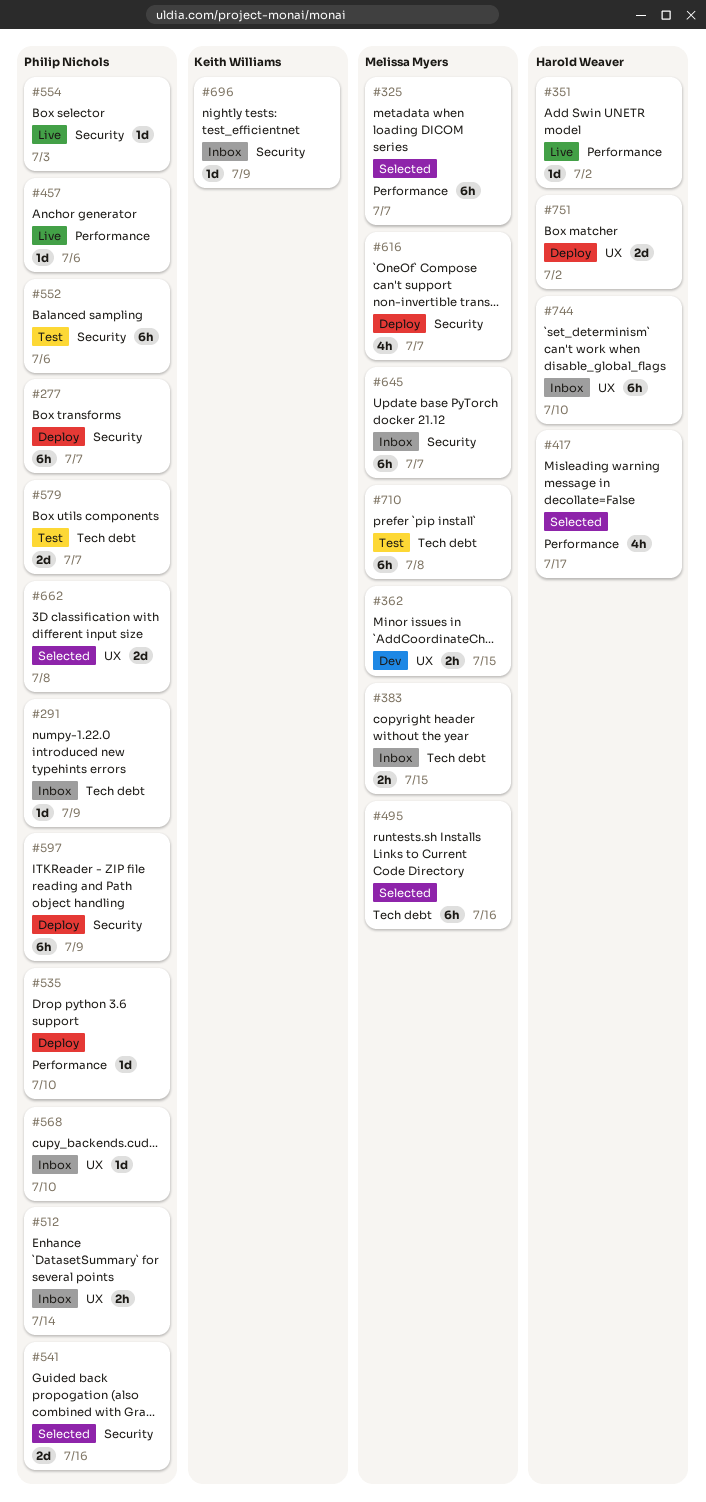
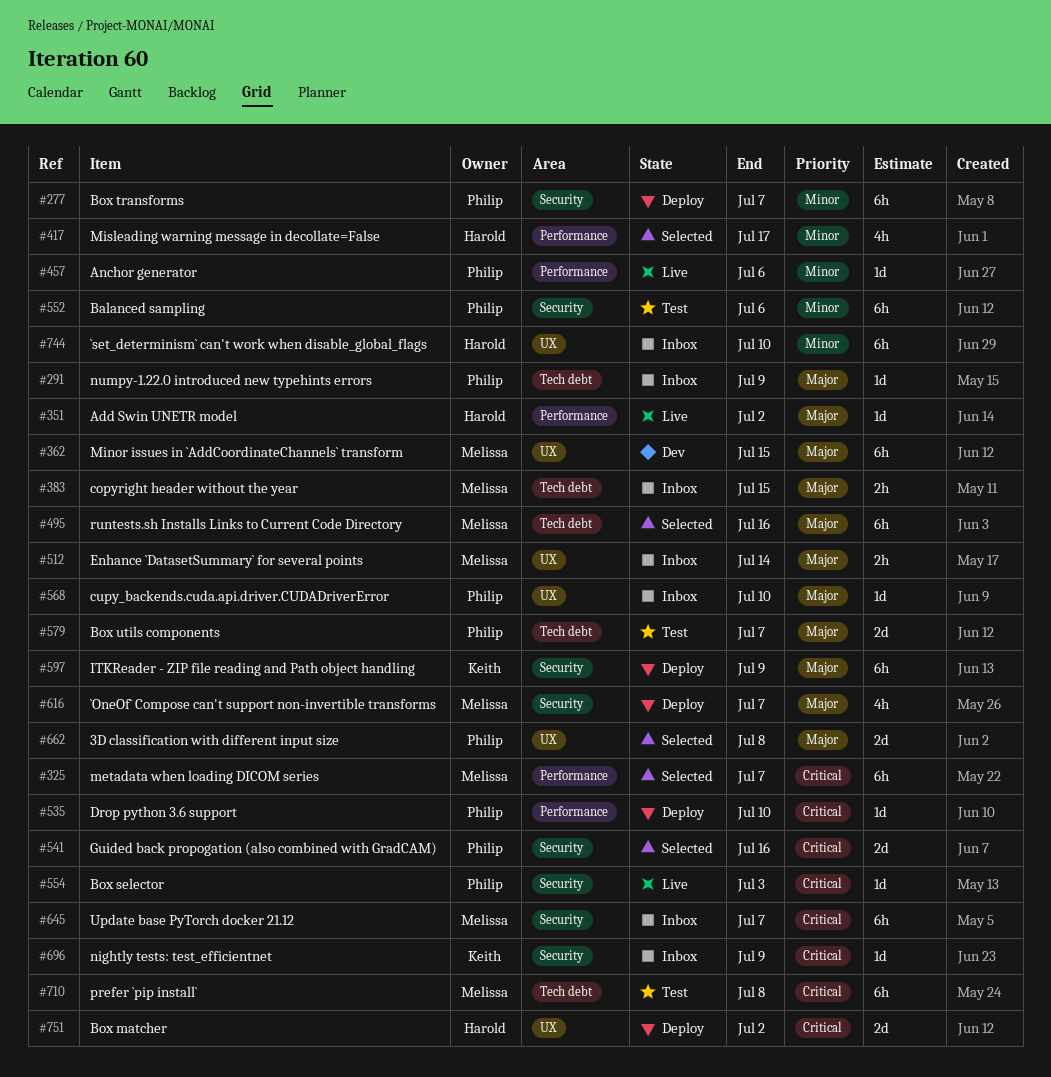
#362, estimate: 2h -> 6h
#512, owner: Philip Nichols -> Melissa Myers
#597, owner: Philip Nichols -> Keith Williams

